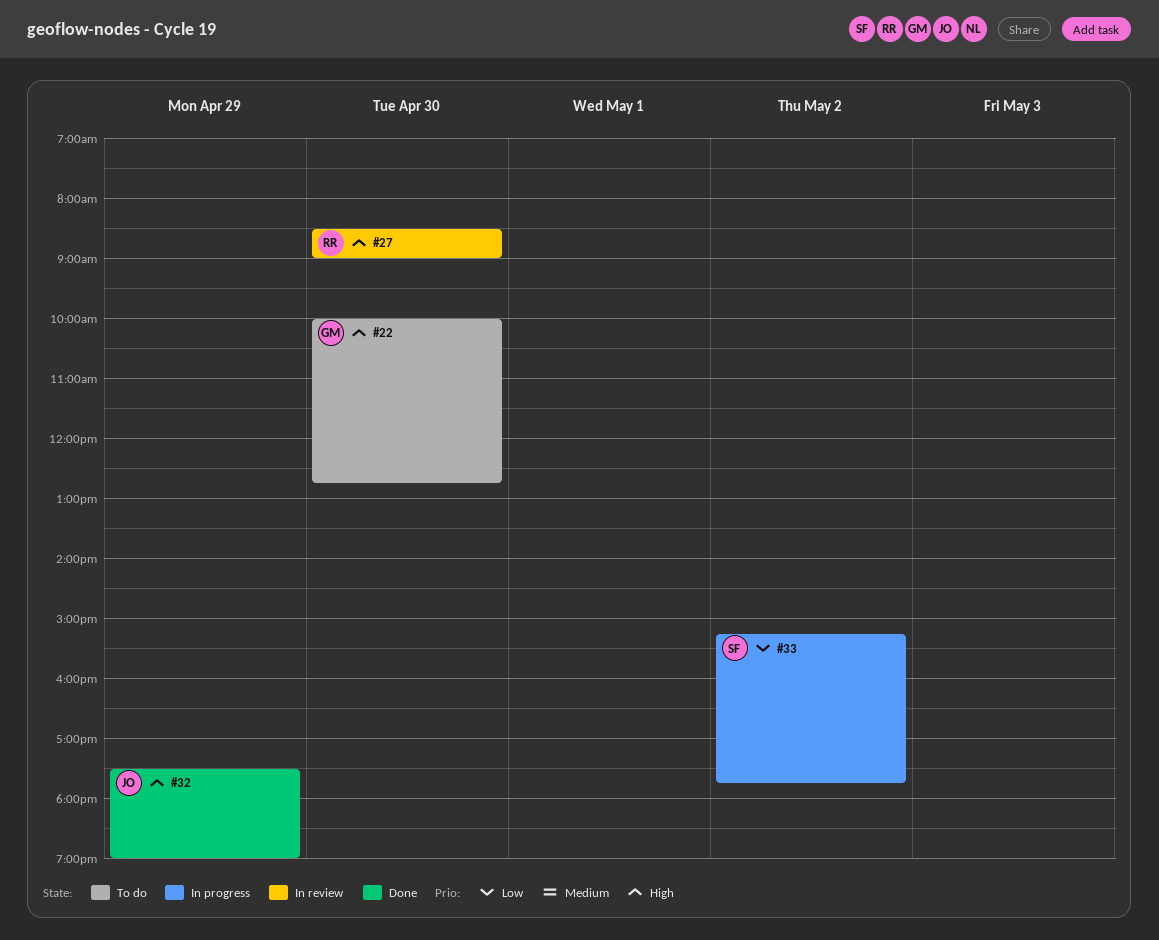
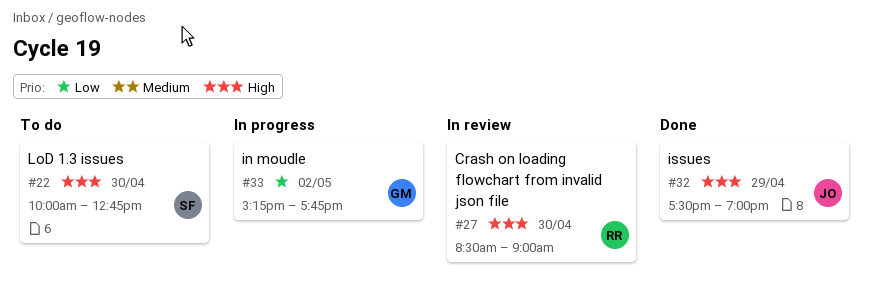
#22, owner: GM -> SF
#33, owner: SF -> GM

